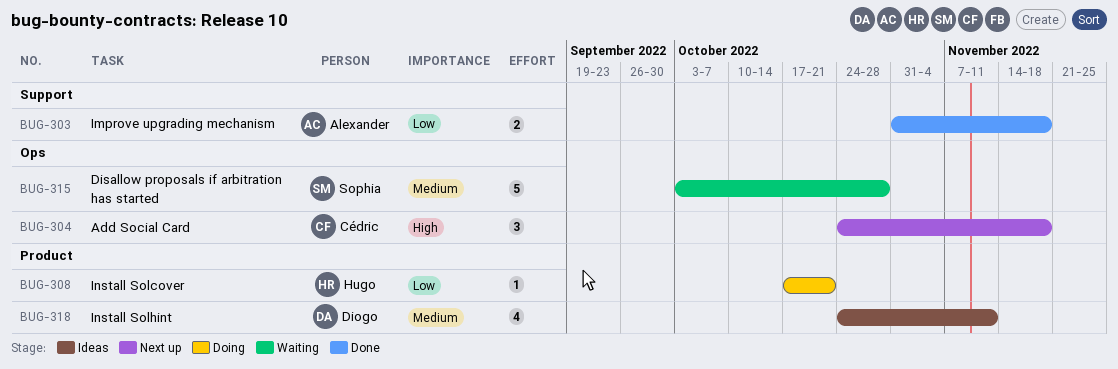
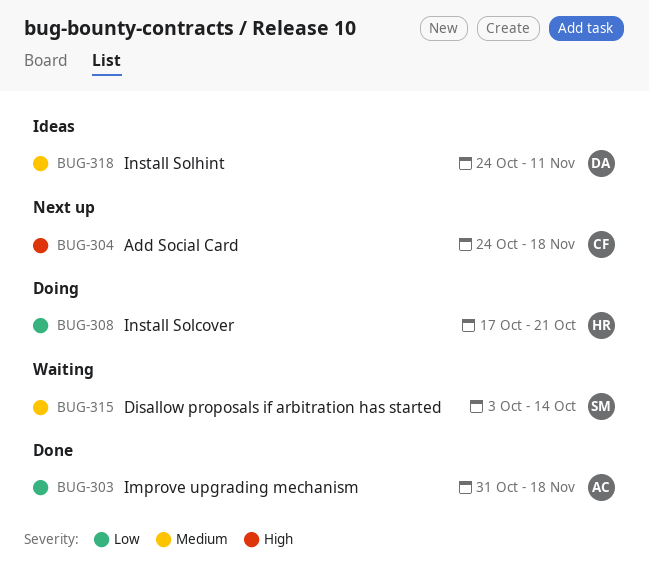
BUG-315, due: Oct 28 -> Oct 14

